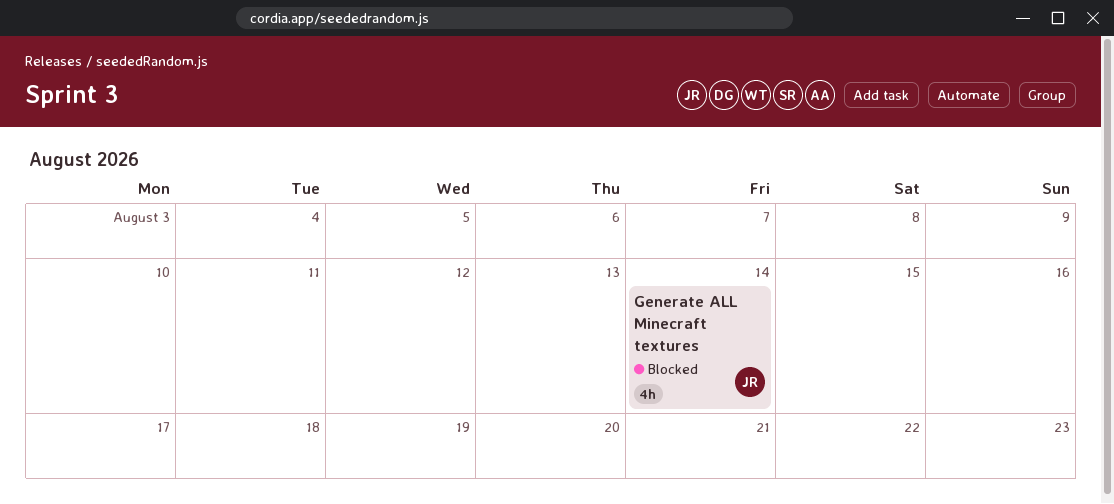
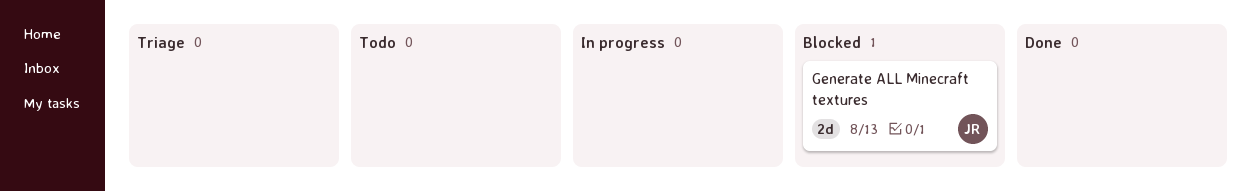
Generate ALL Minecraft textures, estimate: 4h -> 2d
Generate ALL Minecraft textures, due: Aug 14 -> Aug 13

